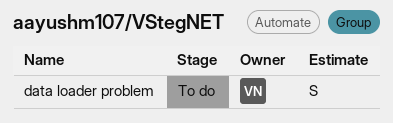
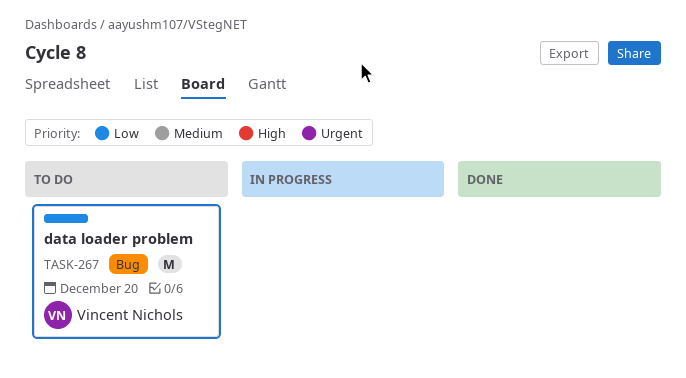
data loader problem, estimate: S -> M

